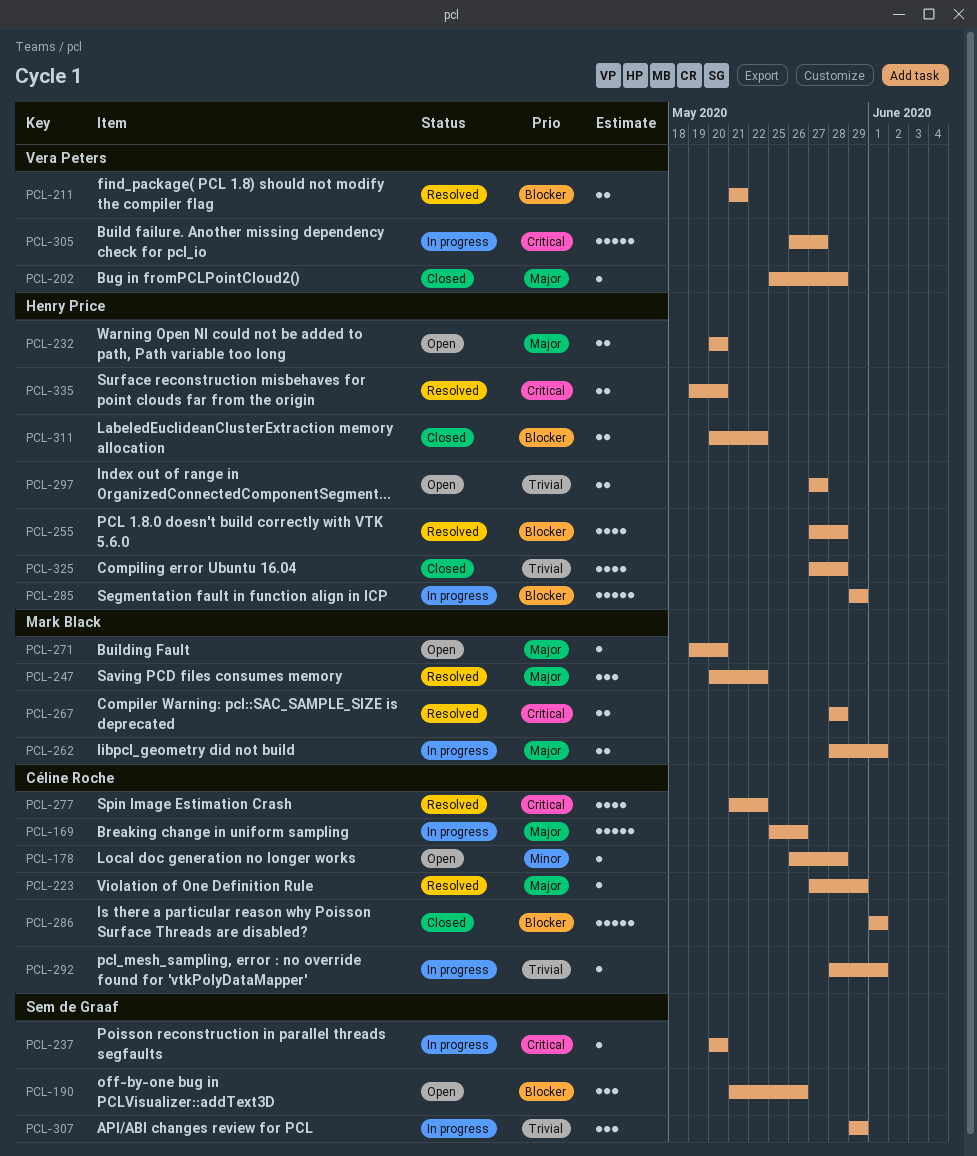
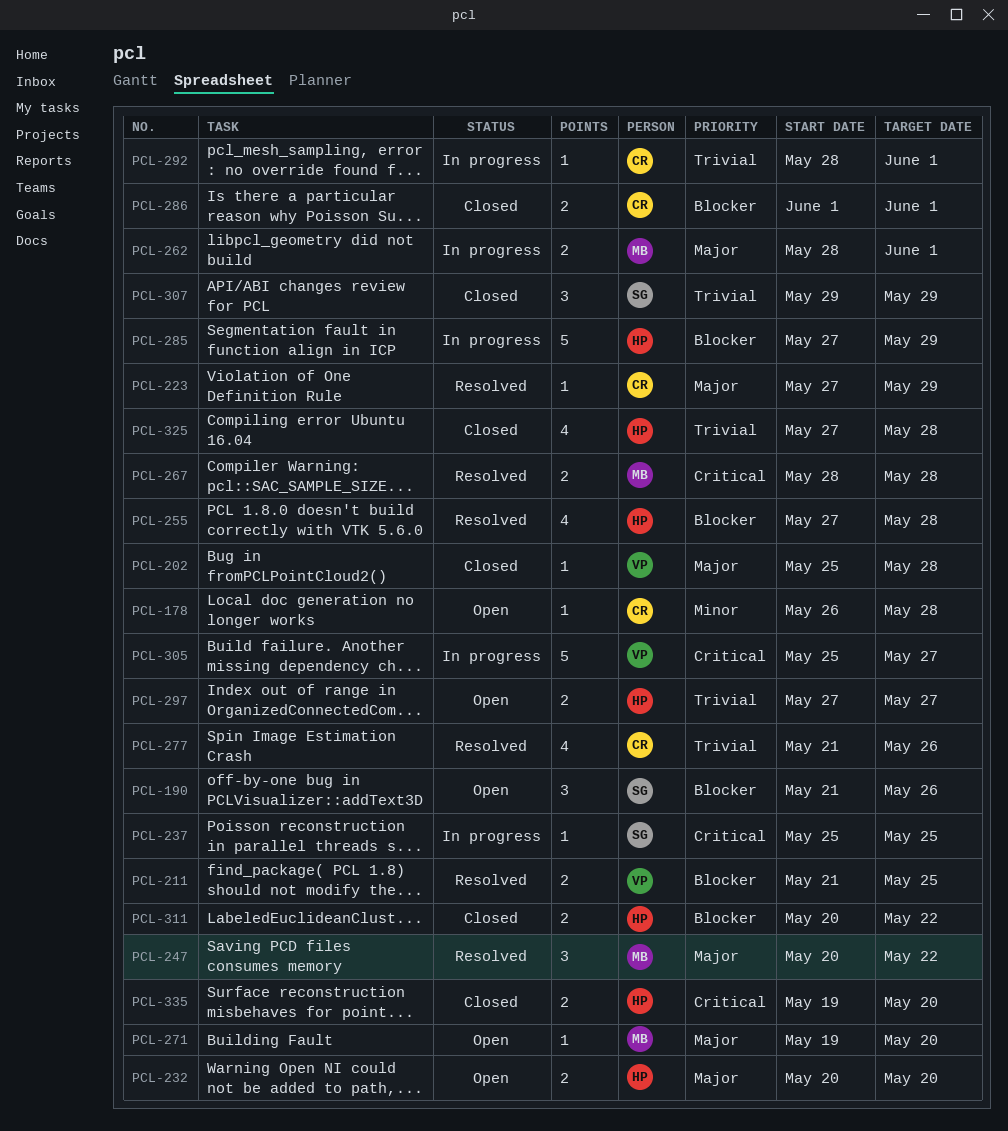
PCL-169: present -> none
PCL-211, due: May 21 -> May 25
PCL-237, start: May 20 -> May 25
PCL-237, due: May 20 -> May 25
PCL-277, priority: Critical -> Trivial
PCL-277, due: May 22 -> May 26
PCL-285, start: May 29 -> May 27
PCL-286, estimate: 5 -> 2
PCL-305, start: May 26 -> May 25
PCL-307, status: In progress -> Closed
PCL-335, status: Resolved -> Closed

